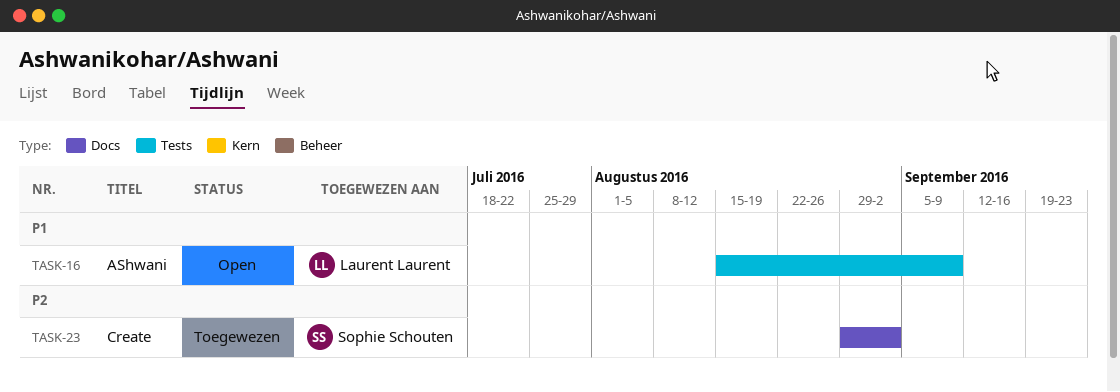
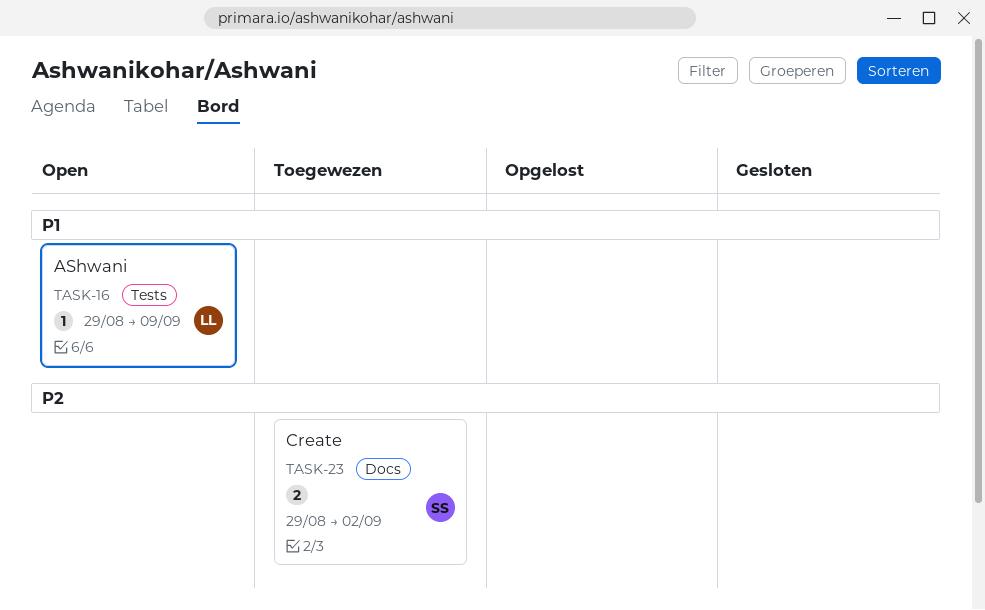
TASK-16, start: Aug 15 -> Aug 29

